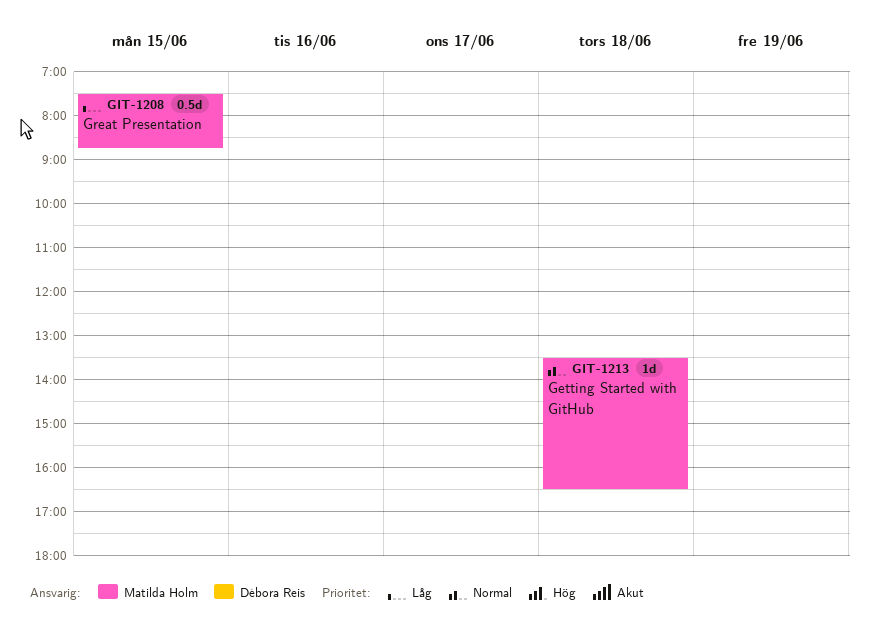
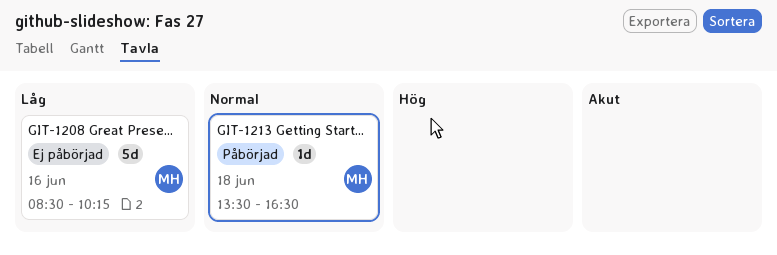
GIT-1208, estimate: 0.5d -> 5d
GIT-1208, day: Jun 15 -> Jun 16
GIT-1208, begins: 07:30 -> 08:30
GIT-1208, ends: 08:45 -> 10:15

